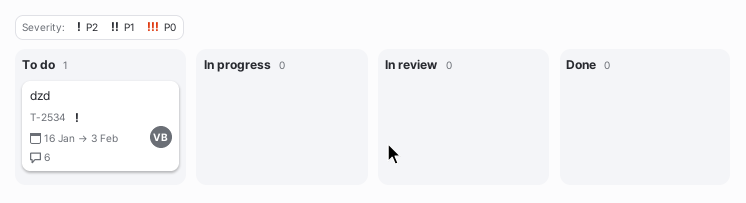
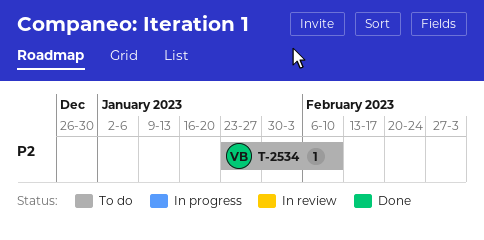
T-2534, start: Jan 16 -> Jan 23
T-2534, due: Feb 3 -> Feb 10

